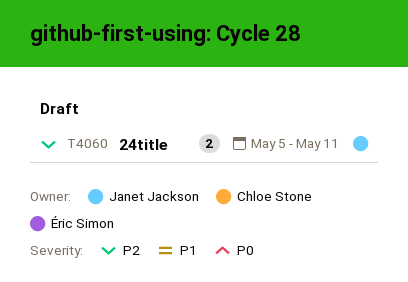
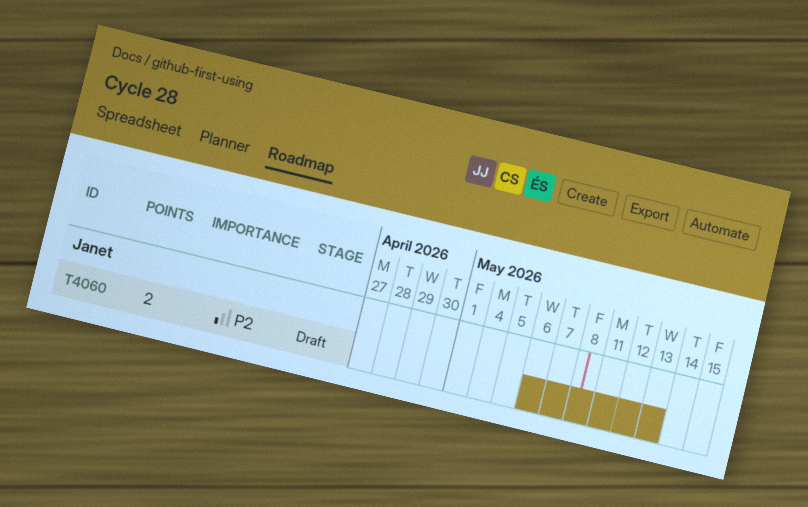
T4060, start: May 5 -> May 6
T4060, due: May 11 -> May 13

